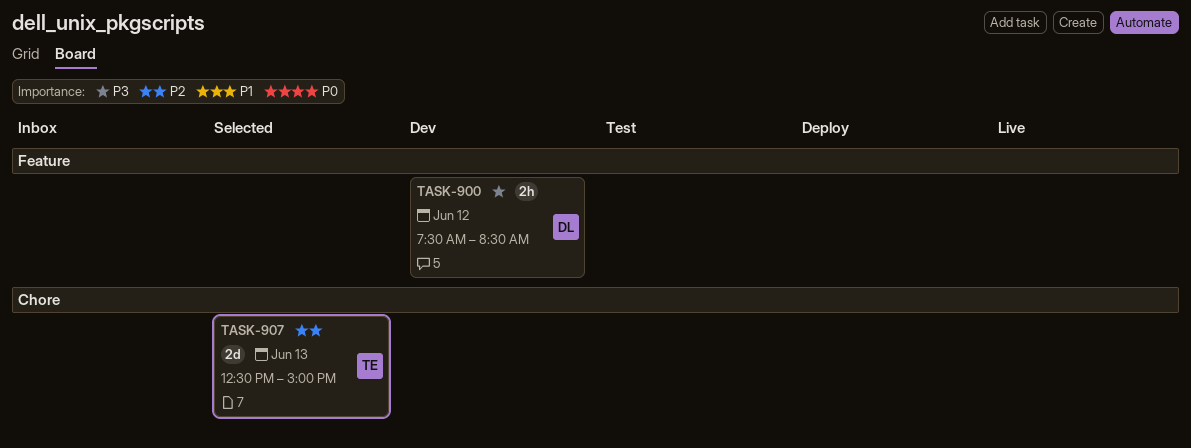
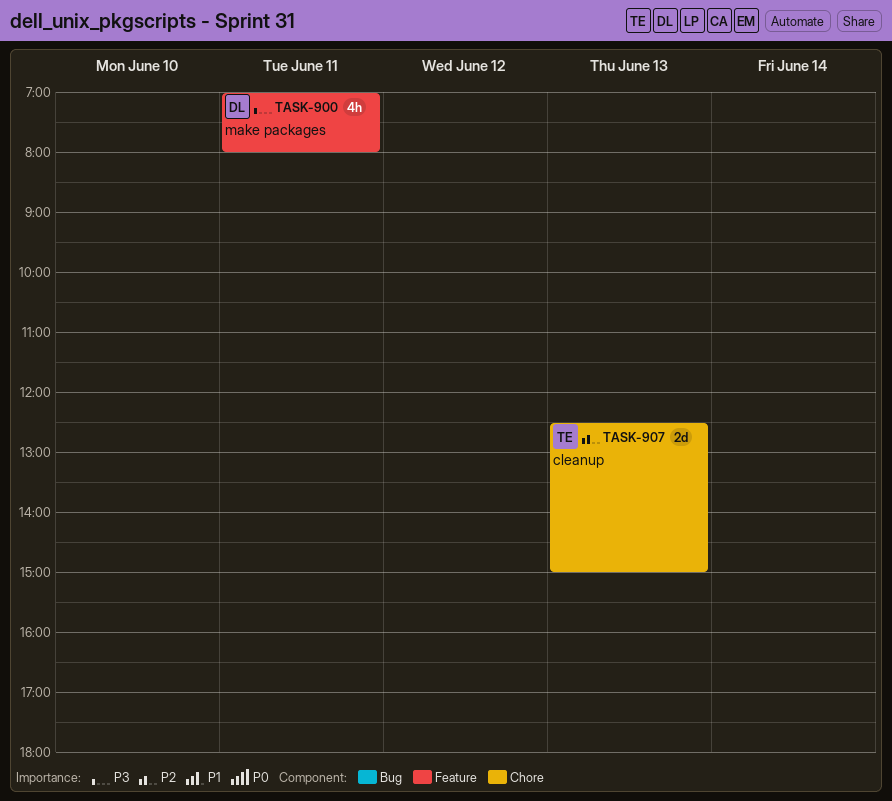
TASK-900, estimate: 2h -> 4h
TASK-900, day: Jun 12 -> Jun 11
TASK-900, begins: 07:30 -> 07:00
TASK-900, ends: 08:30 -> 08:00

